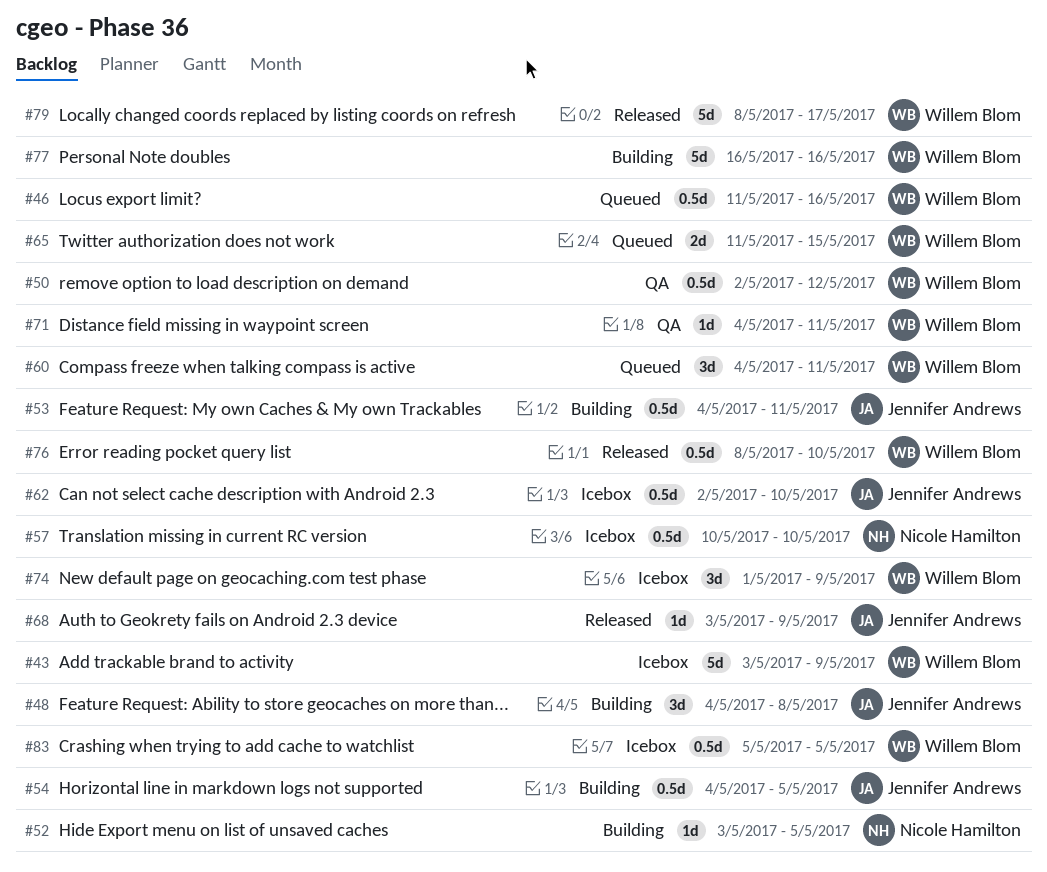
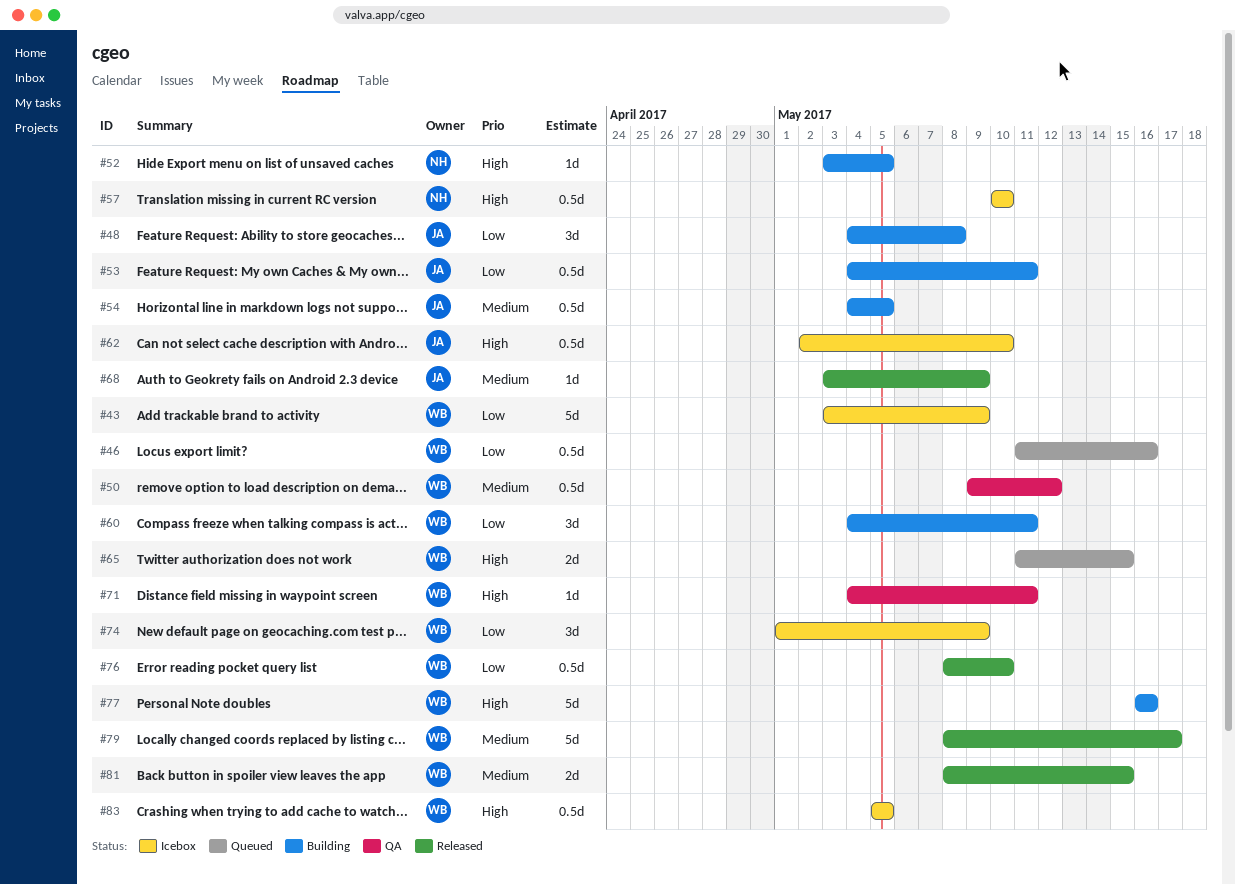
#50, start: May 2 -> May 9
#60, status: Queued -> Building
#81: none -> present

